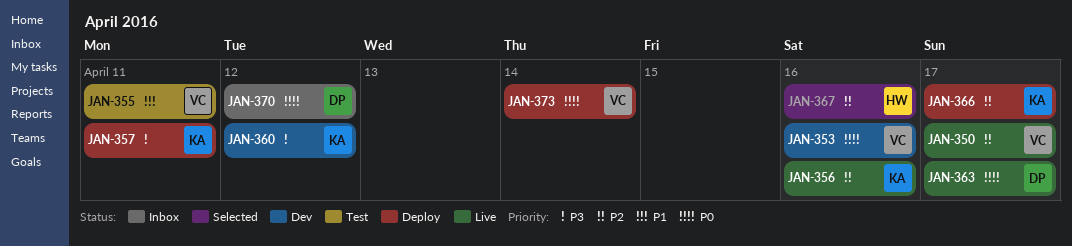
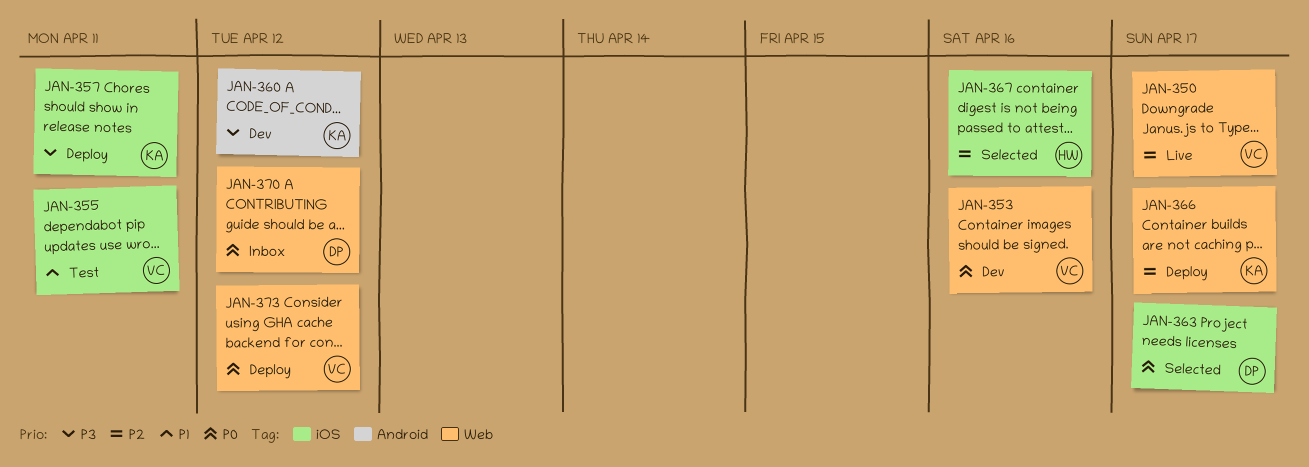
JAN-356: present -> none
JAN-363, status: Live -> Selected
JAN-373, due: Apr 14 -> Apr 12

